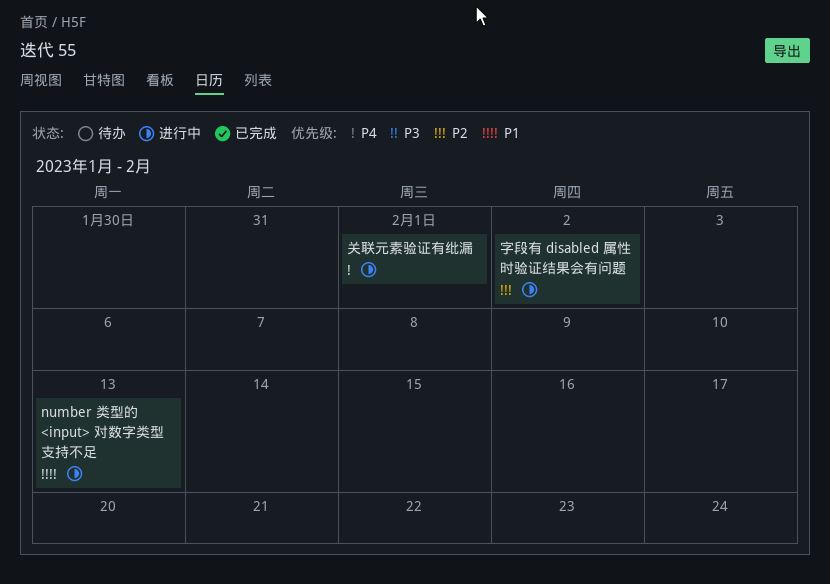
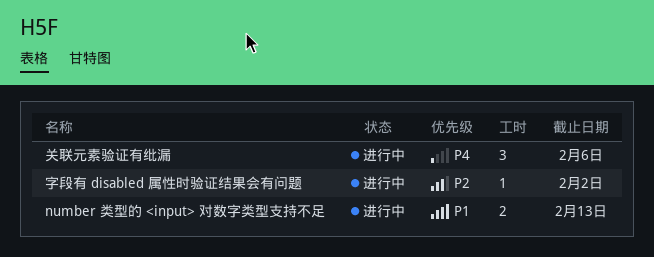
关联元素验证有纰漏, due: Feb 1 -> Feb 6

